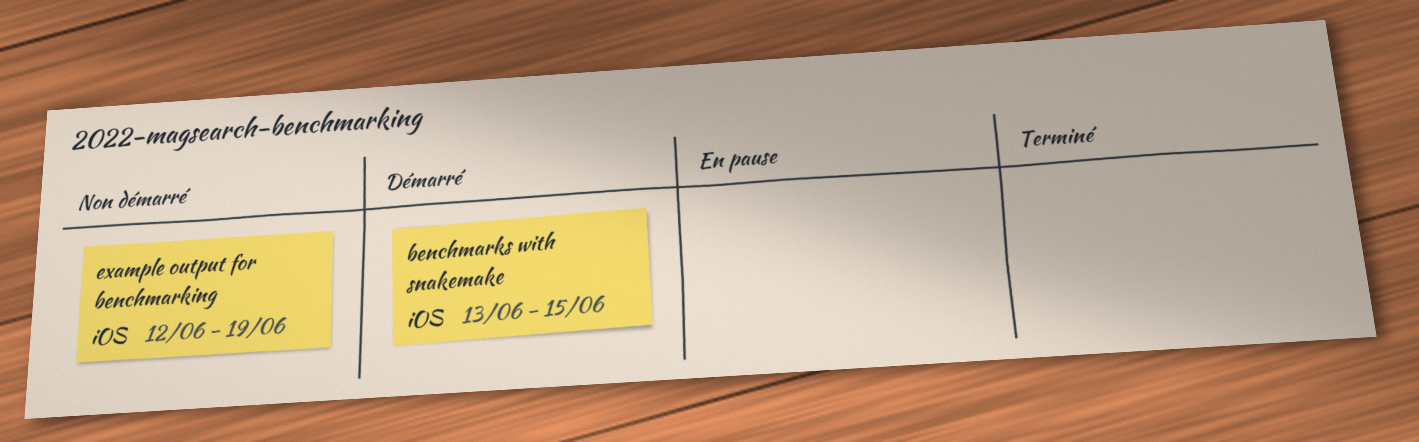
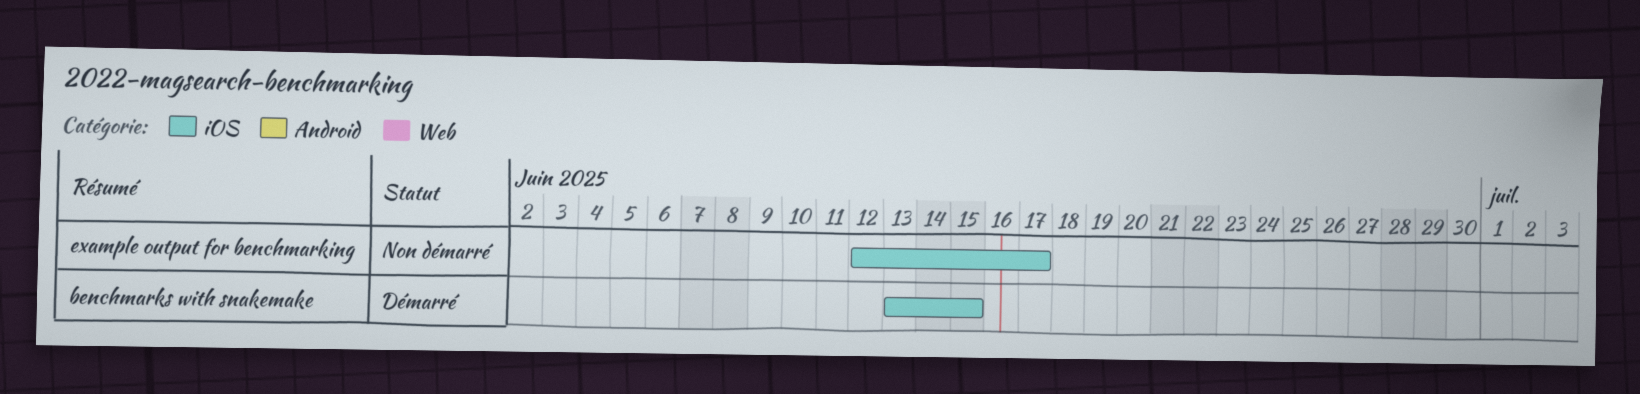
example output for benchmarking, due: Jun 19 -> Jun 17

